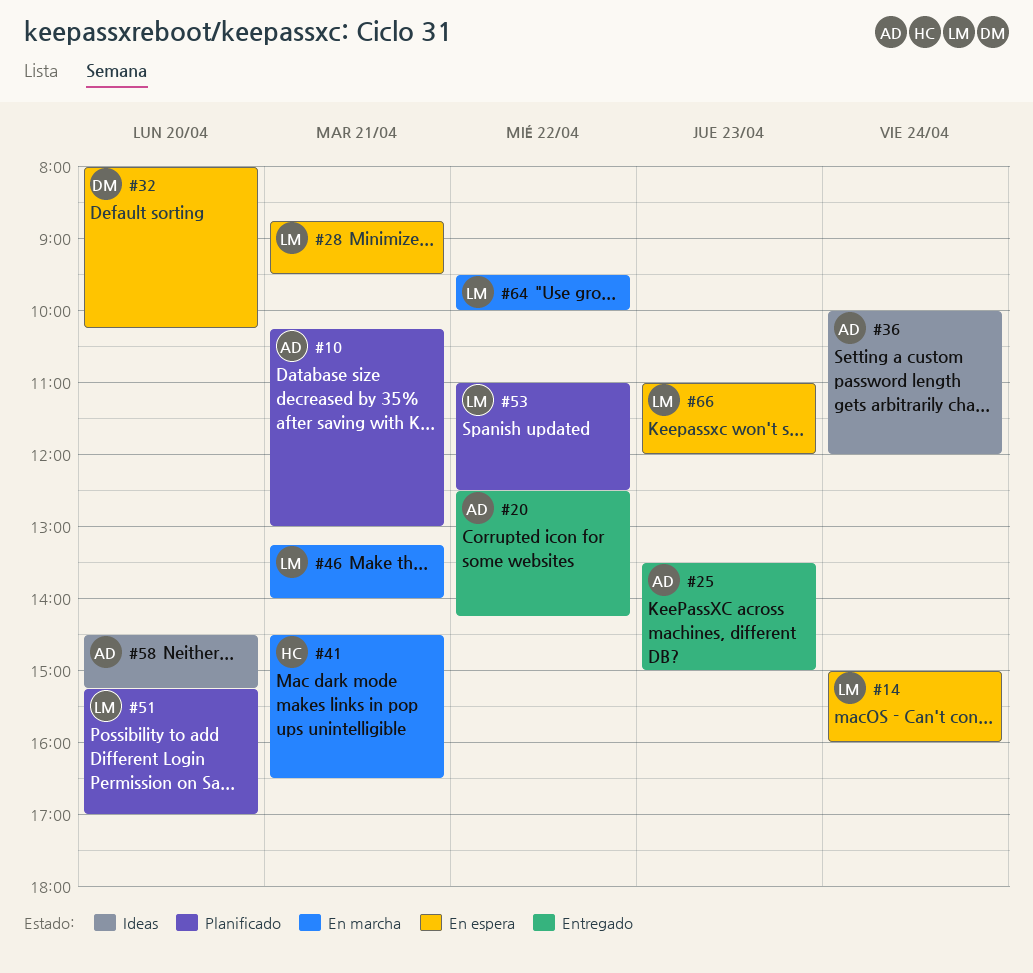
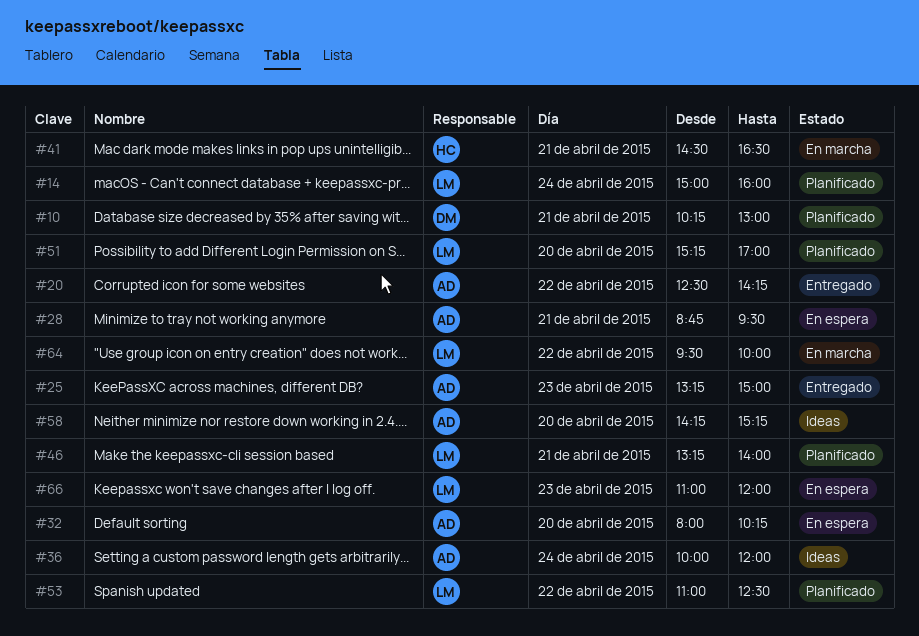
#10, owner: AD -> DM
#14, status: En espera -> Planificado
#25, begins: 13:30 -> 13:15
#28, owner: LM -> AD
#32, owner: DM -> AD
#46, status: En marcha -> Planificado
#58, begins: 14:30 -> 14:15

